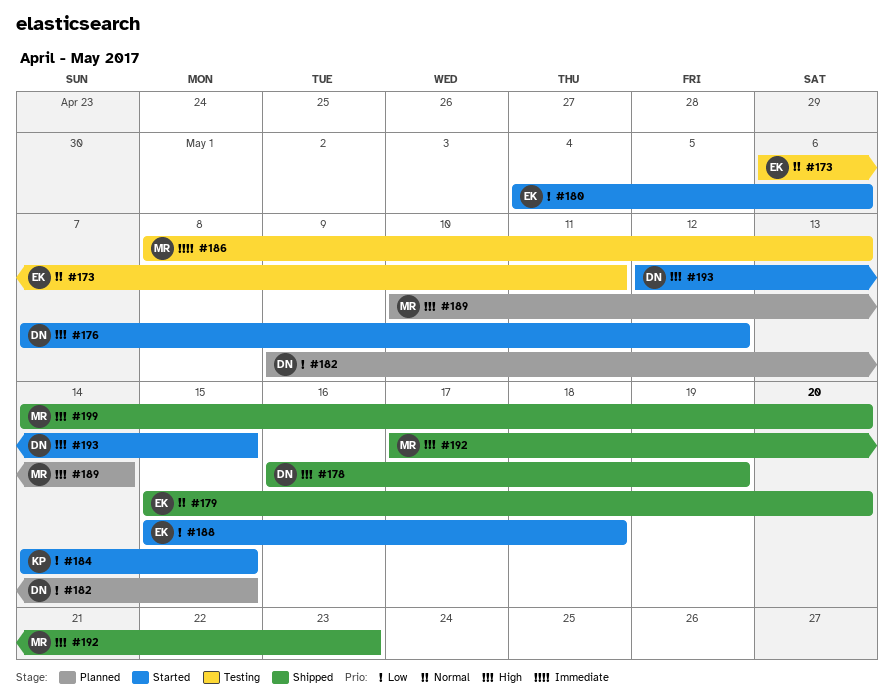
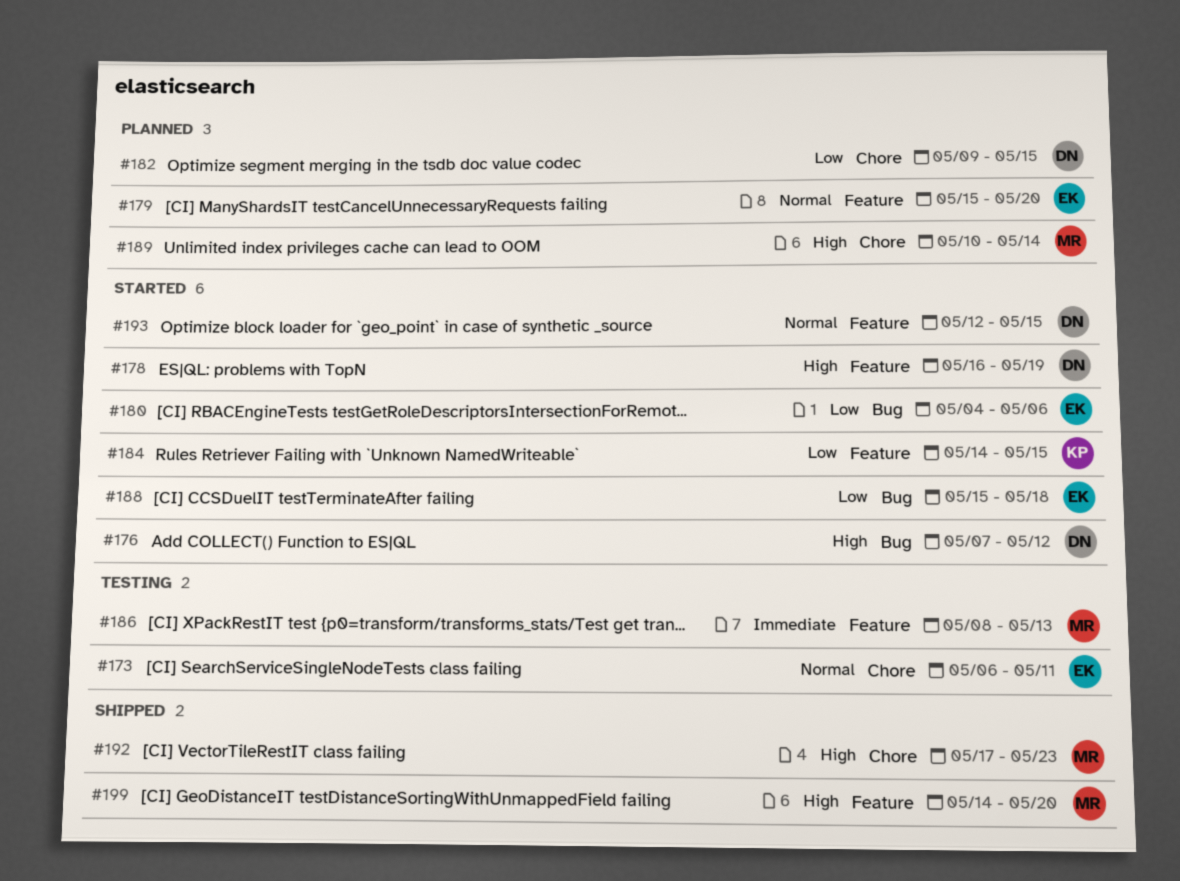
#178, status: Shipped -> Started
#179, status: Shipped -> Planned
#193, priority: High -> Normal

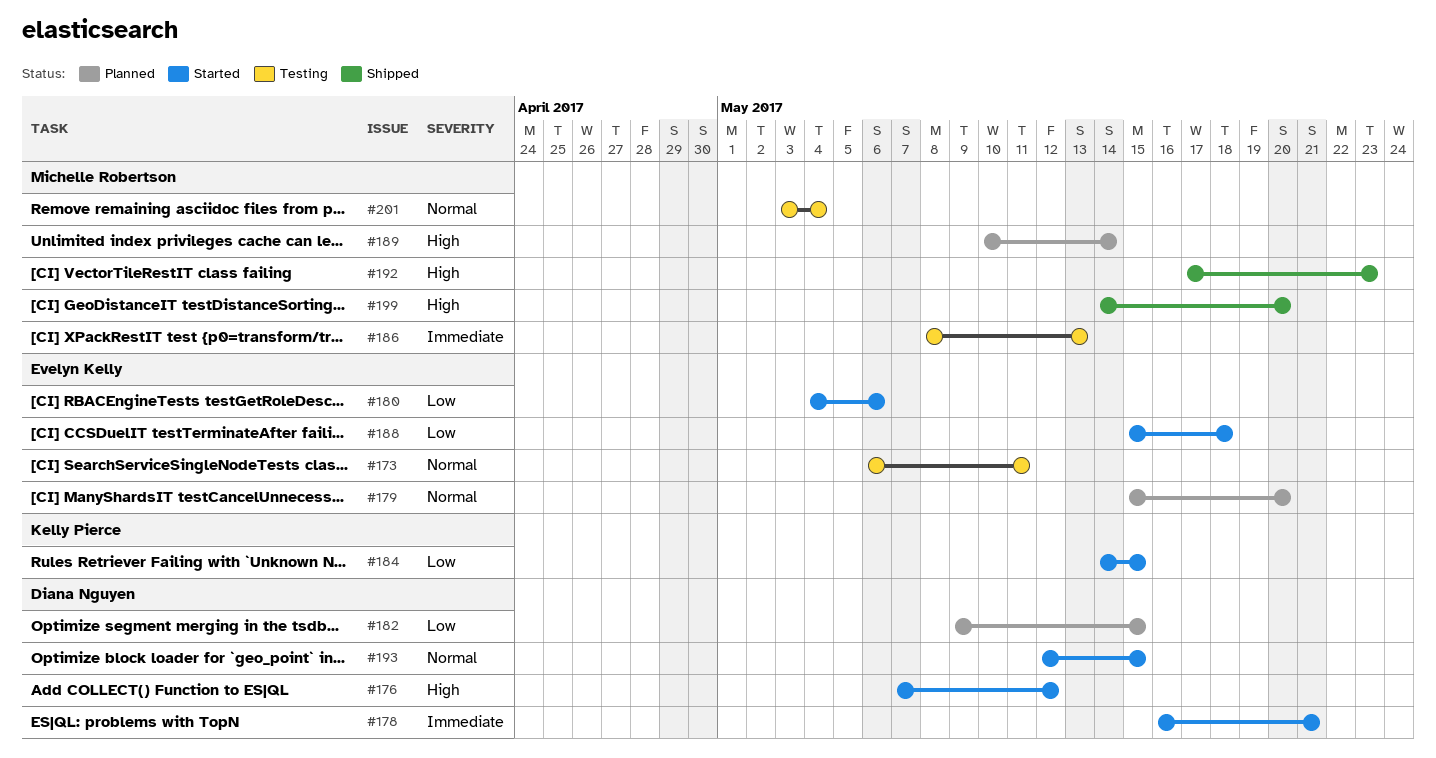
#178, priority: High -> Immediate
#178, due: May 19 -> May 21
#201: none -> present

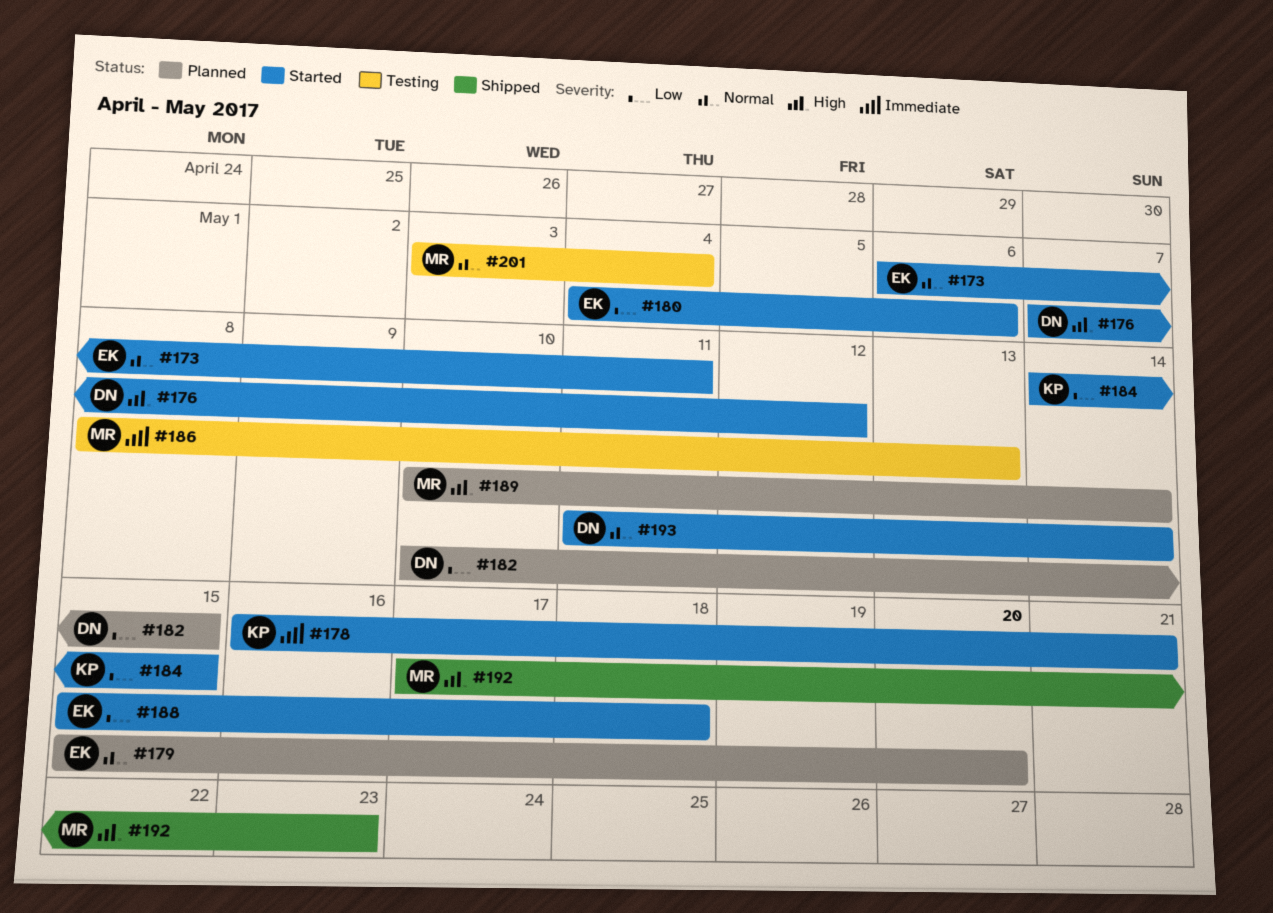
#173, status: Testing -> Started
#178, owner: Diana Nguyen -> Kelly Pierce
#182, start: May 9 -> May 10
#193, start: May 12 -> May 11
#193, due: May 15 -> May 14
#199: present -> none

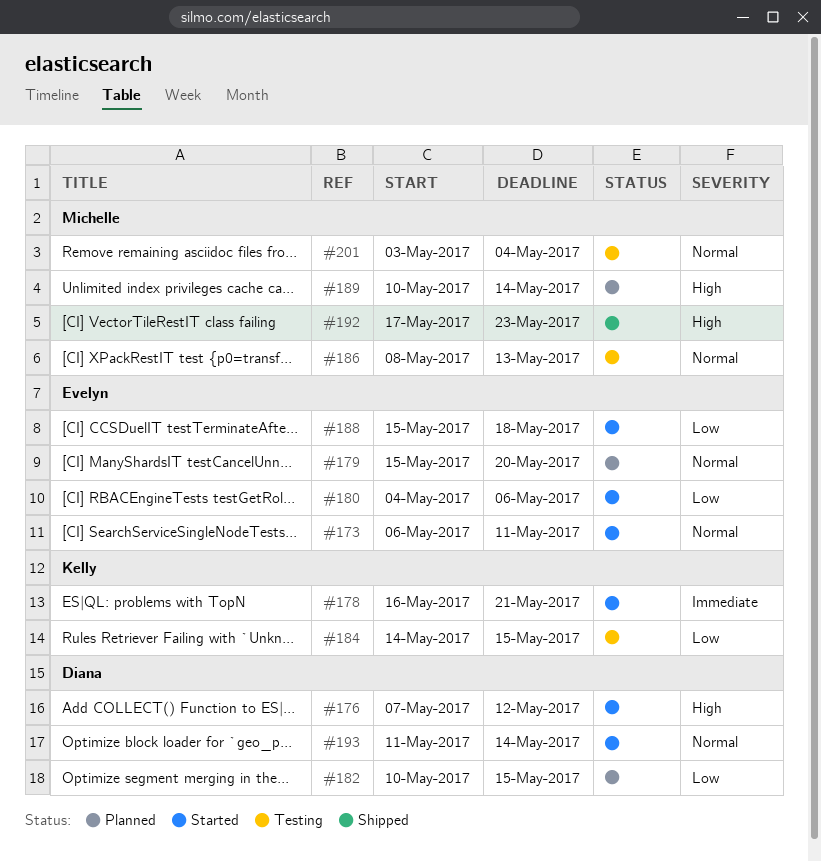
#184, status: Started -> Testing
#186, priority: Immediate -> Normal

